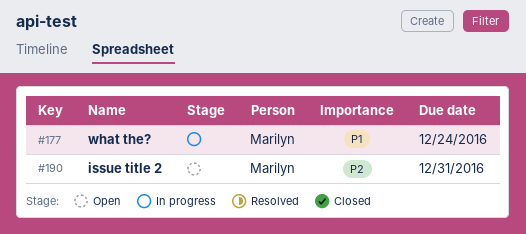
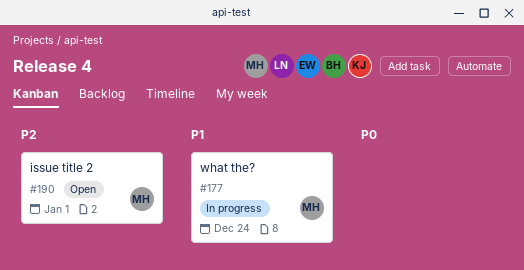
#190, due: Dec 31 -> Jan 1

